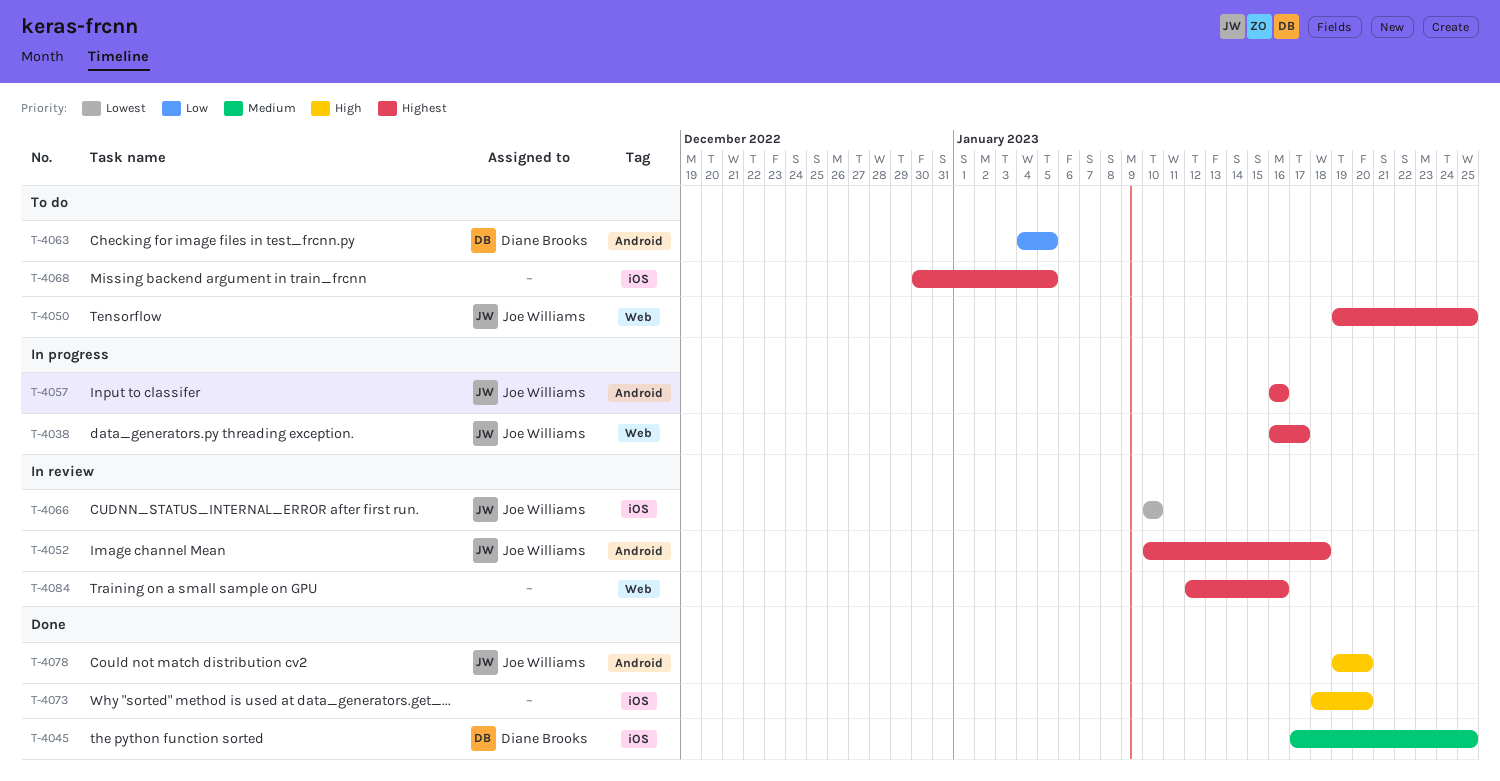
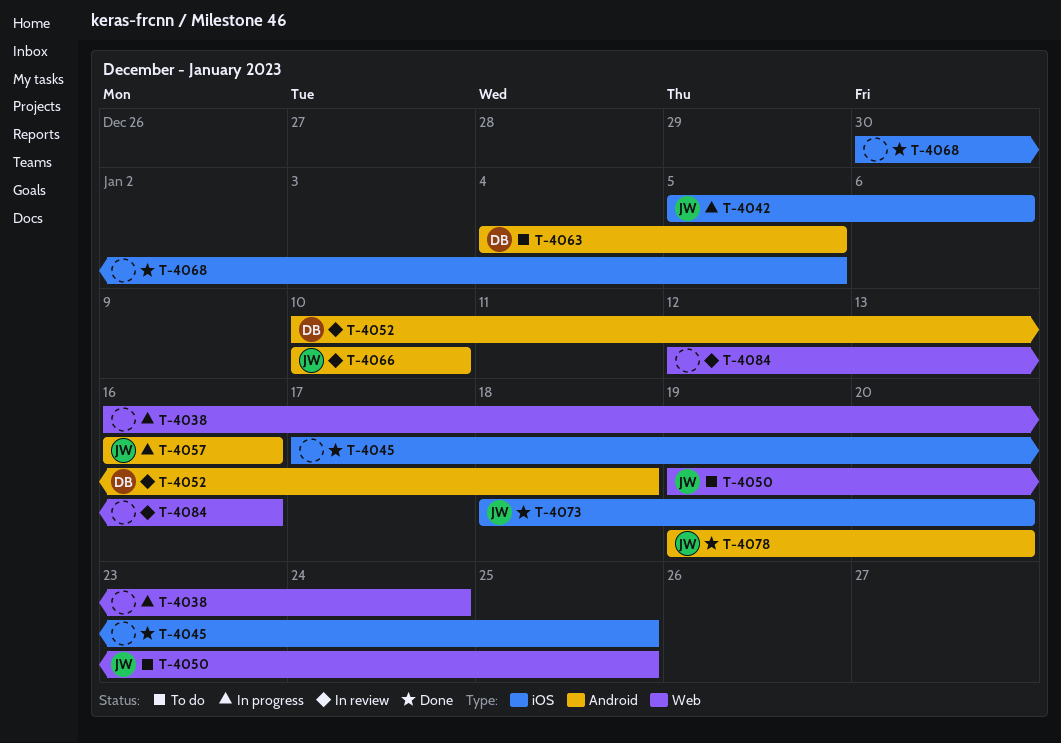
T-4038, owner: Joe Williams -> none
T-4038, due: Jan 17 -> Jan 24
T-4042: none -> present
T-4045, owner: Diane Brooks -> none
T-4052, owner: Joe Williams -> Diane Brooks
T-4066, label: iOS -> Android
T-4068, status: To do -> Done
T-4073, owner: none -> Joe Williams

